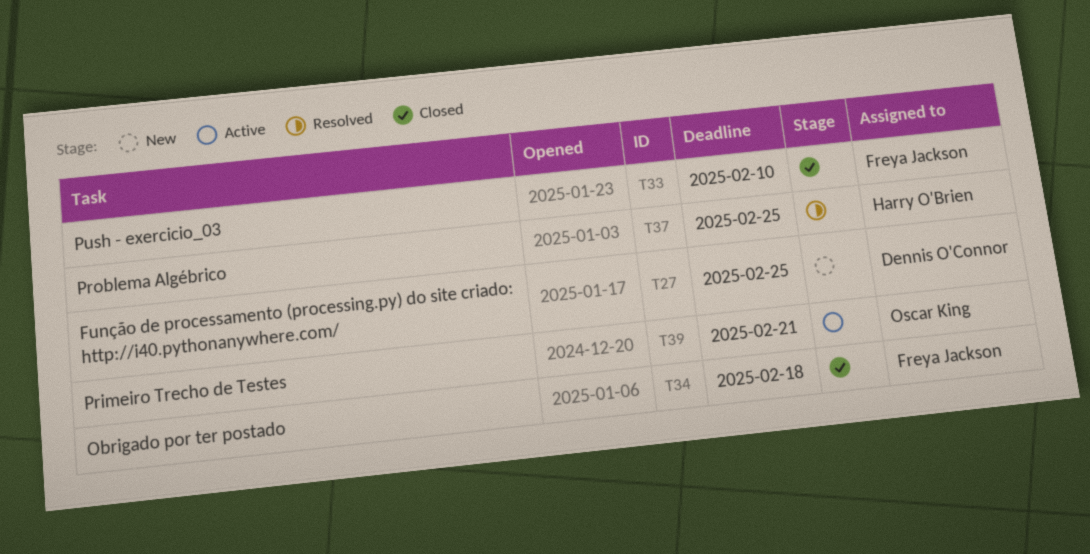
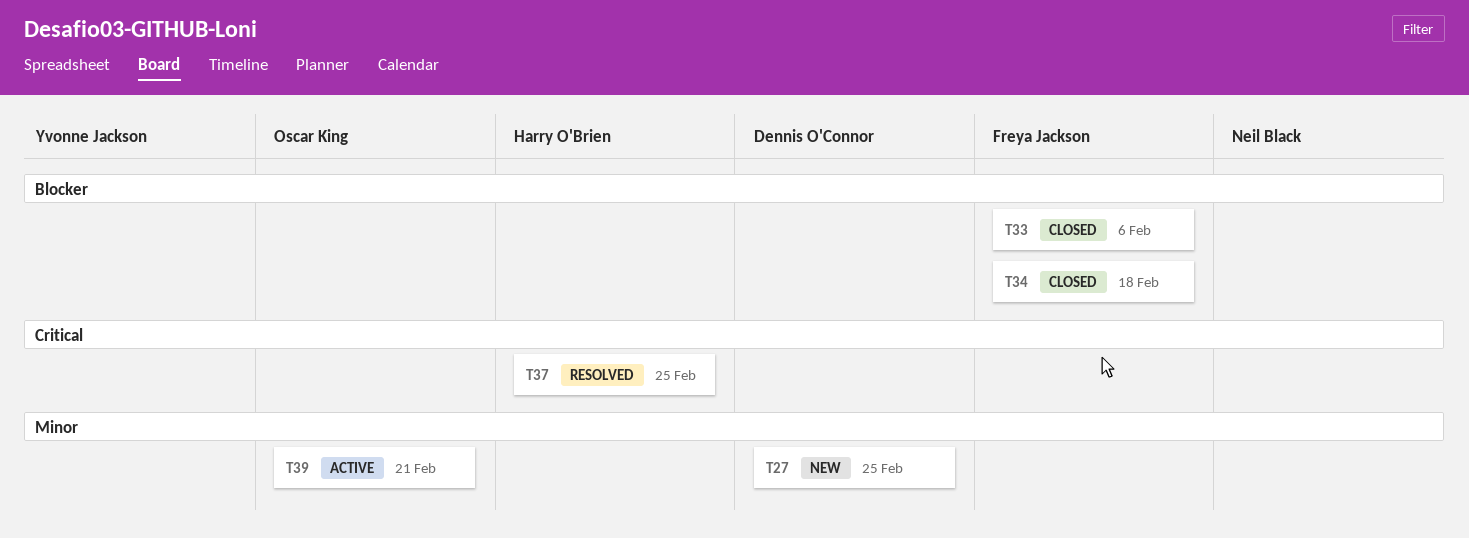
T33, due: Feb 10 -> Feb 6

